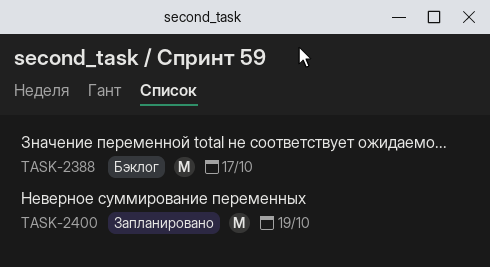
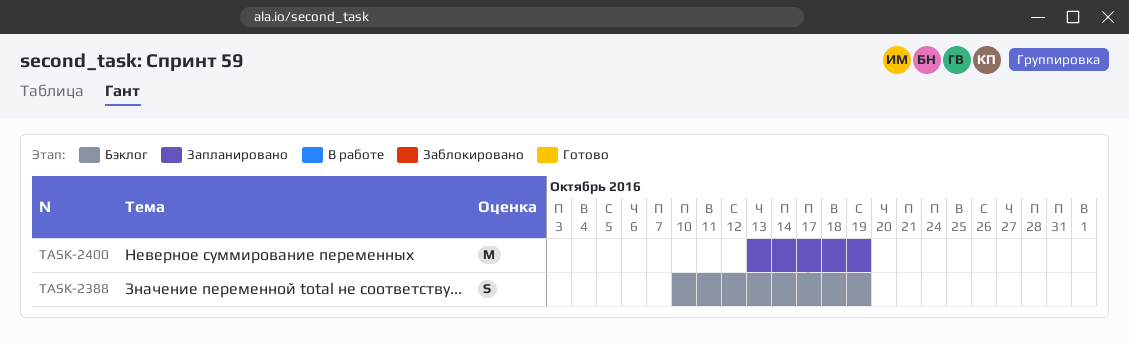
TASK-2388, estimate: M -> S
TASK-2388, due: Oct 17 -> Oct 19

